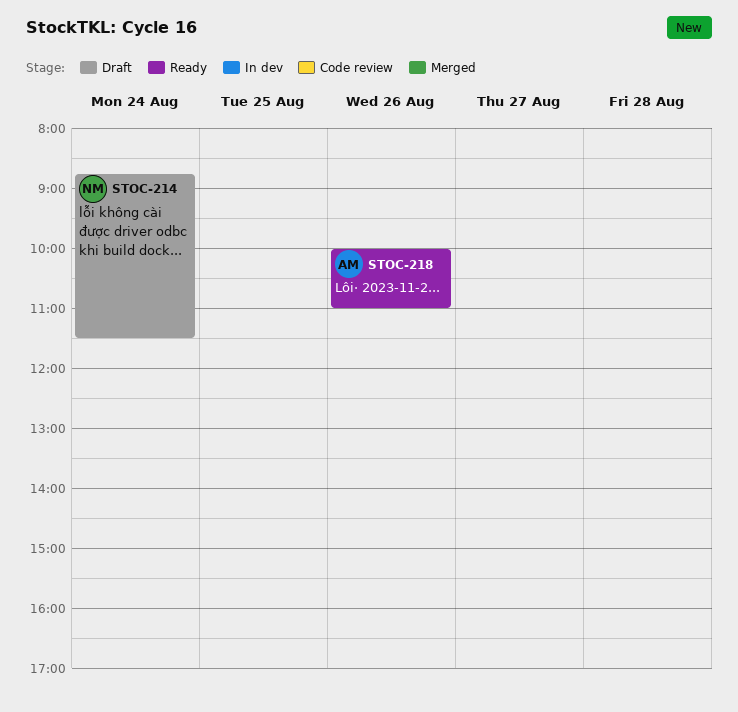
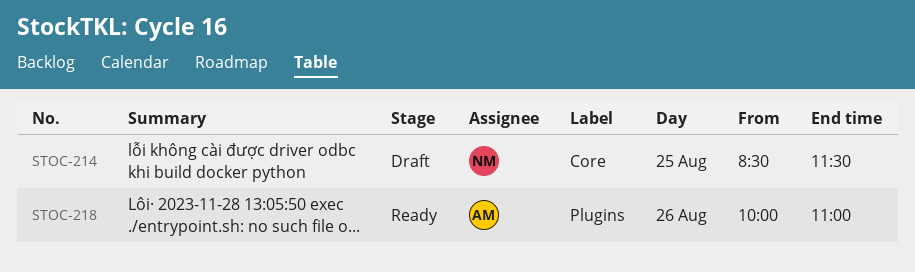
STOC-214, day: Aug 24 -> Aug 25
STOC-214, begins: 08:45 -> 08:30

